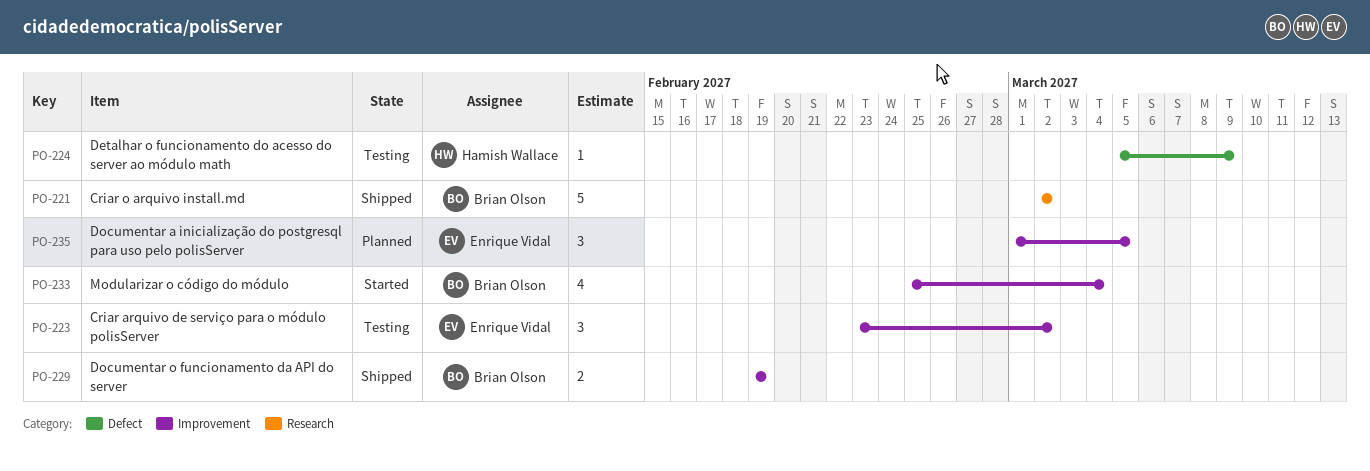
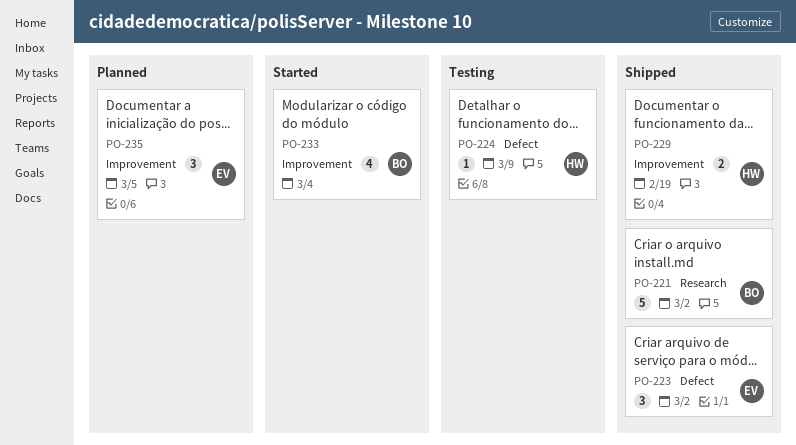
PO-223, status: Testing -> Shipped
PO-223, label: Improvement -> Defect
PO-229, owner: Brian Olson -> Hamish Wallace

